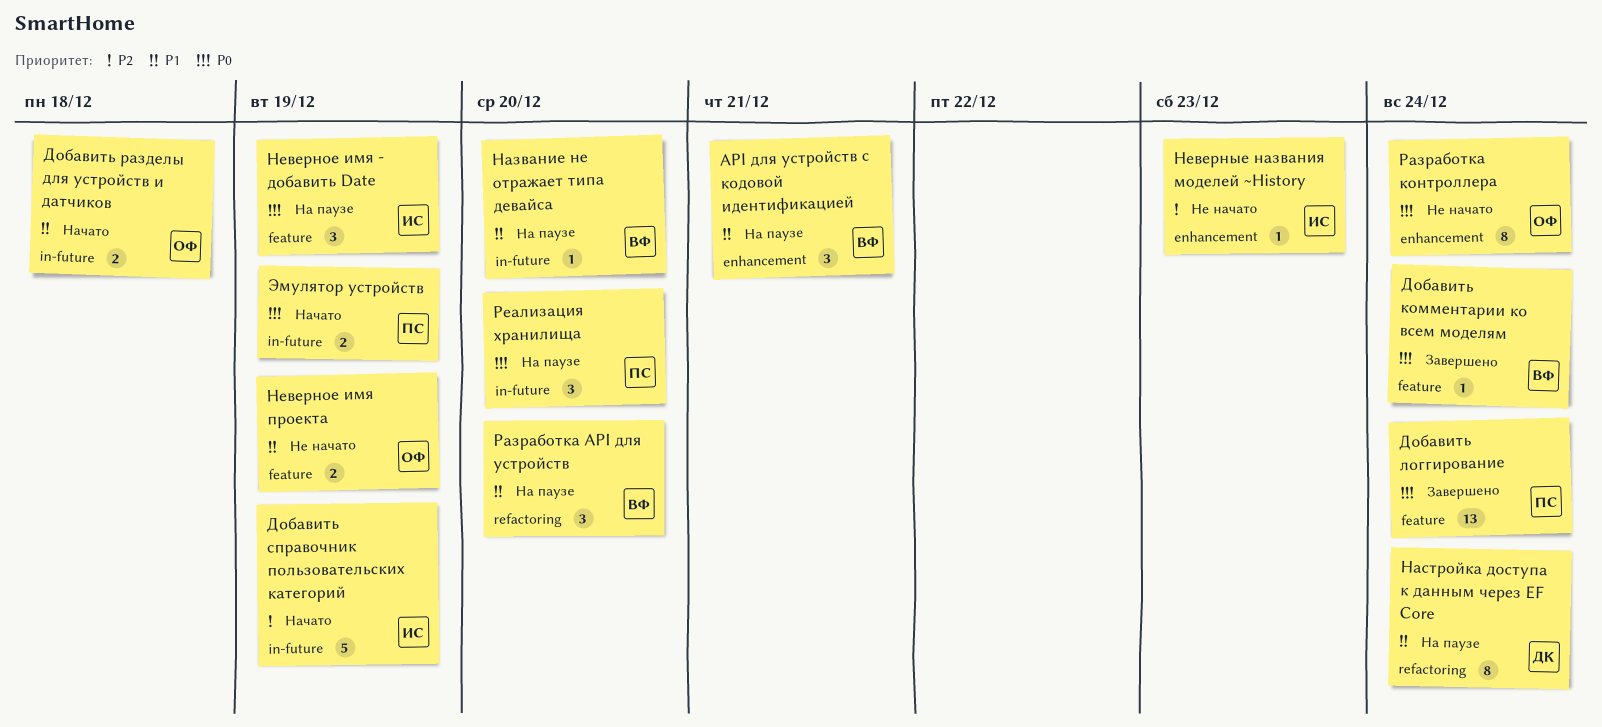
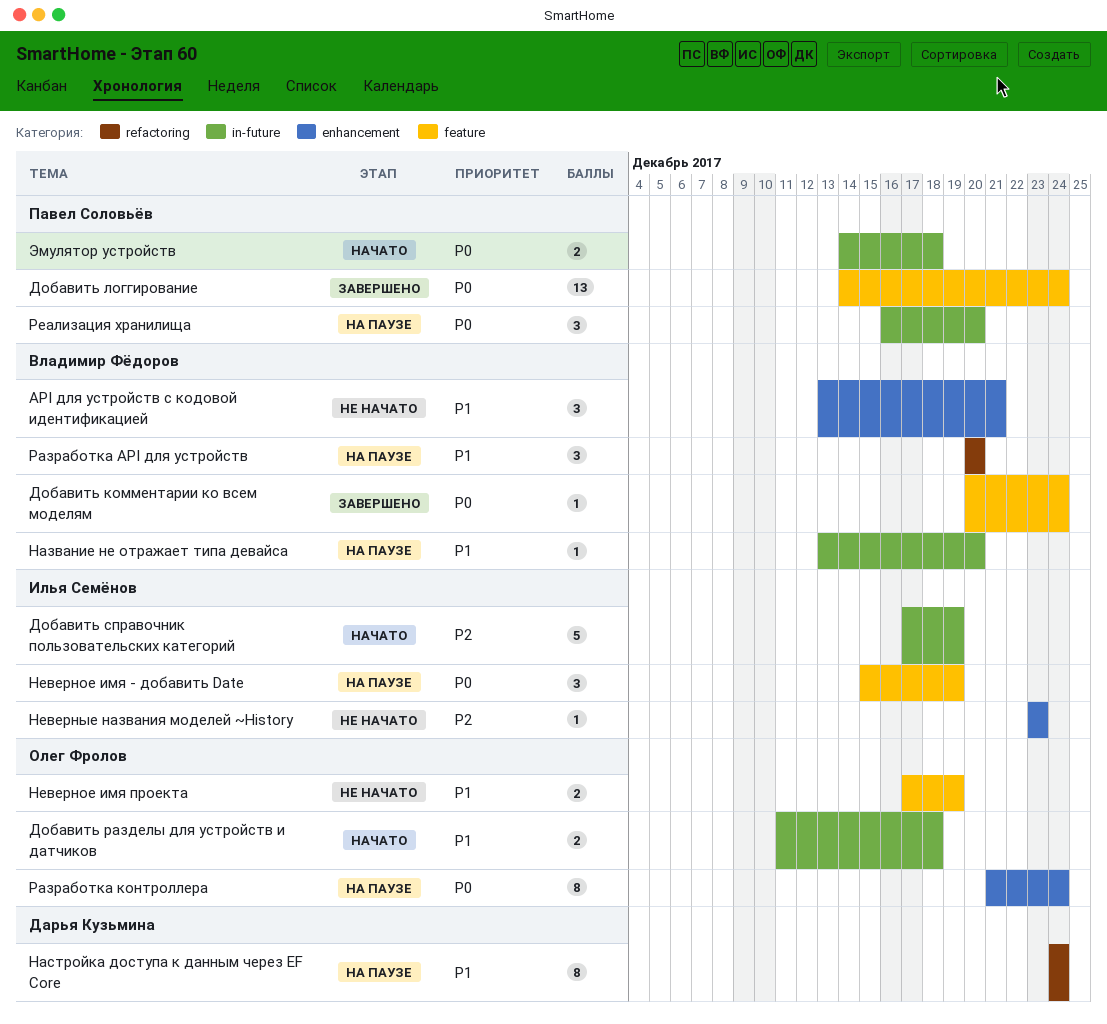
API для устройств с кодовой идентификацией, status: На паузе -> Не начато
Разработка контроллера, status: Не начато -> На паузе
Эмулятор устройств, due: Dec 19 -> Dec 18

